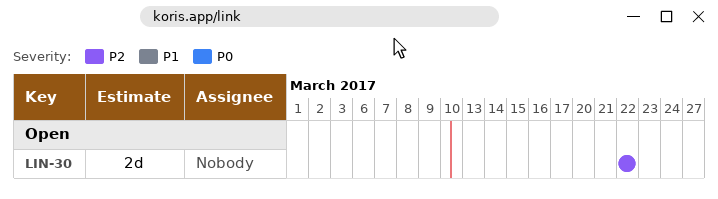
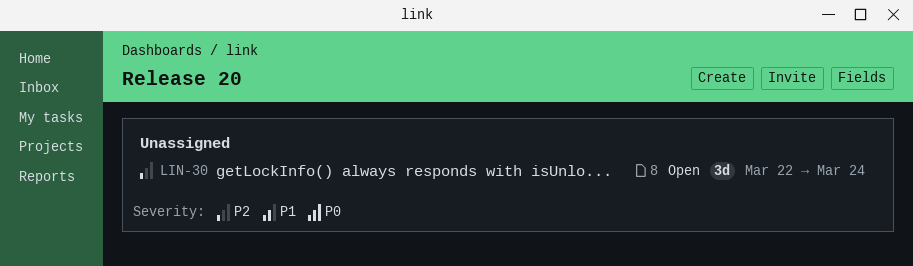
LIN-30, estimate: 2d -> 3d
LIN-30, due: Mar 22 -> Mar 24

